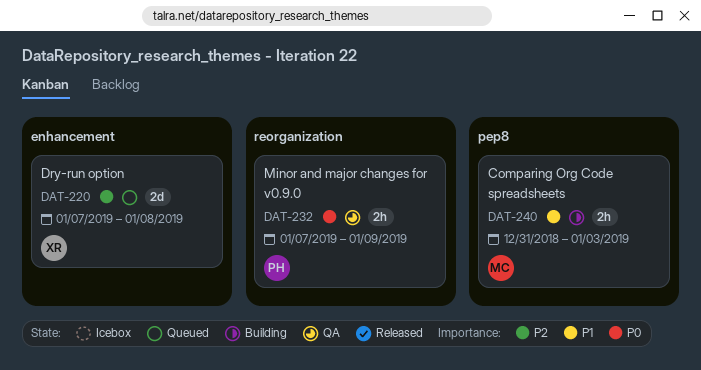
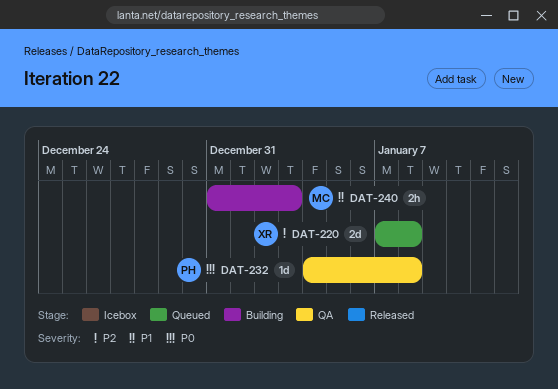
DAT-232, estimate: 2h -> 1d
DAT-232, start: Jan 7 -> Jan 4
DAT-232, due: Jan 9 -> Jan 8

